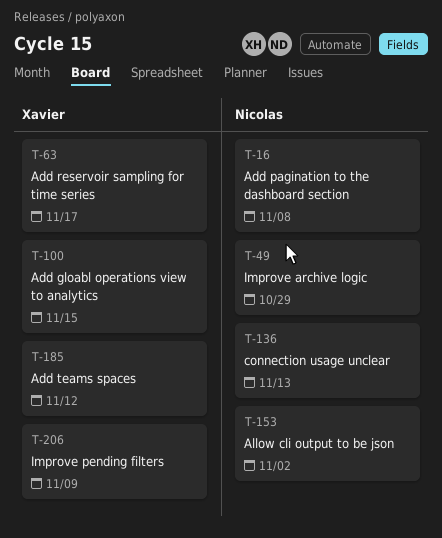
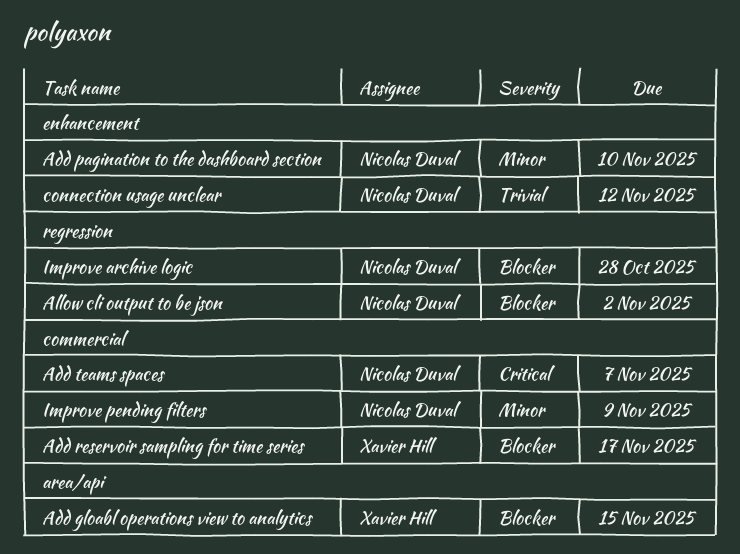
Add pagination to the dashboard section, due: Nov 8 -> Nov 10
Add teams spaces, owner: Xavier Hill -> Nicolas Duval
Add teams spaces, due: Nov 12 -> Nov 7
connection usage unclear, due: Nov 13 -> Nov 12
Improve archive logic, due: Oct 29 -> Oct 28
Improve pending filters, owner: Xavier Hill -> Nicolas Duval

